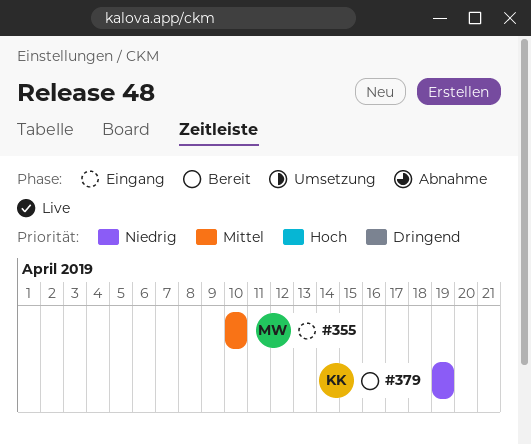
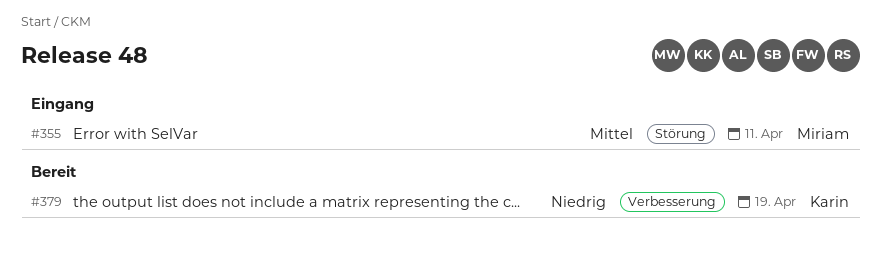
#355, due: Apr 10 -> Apr 11

